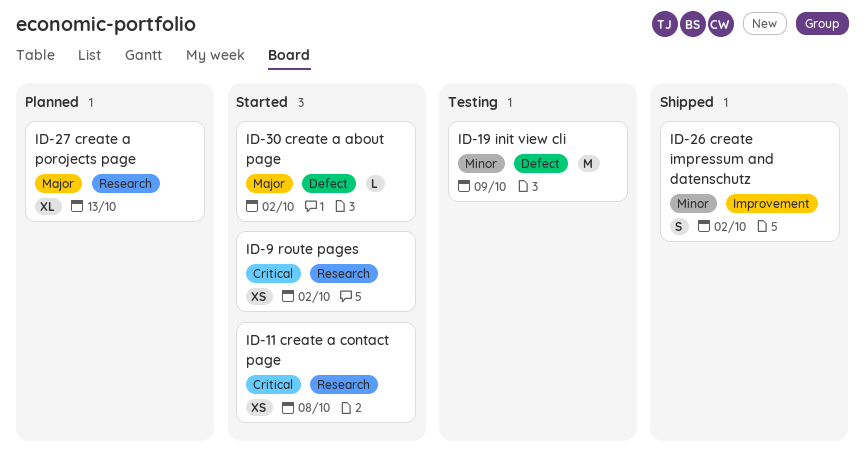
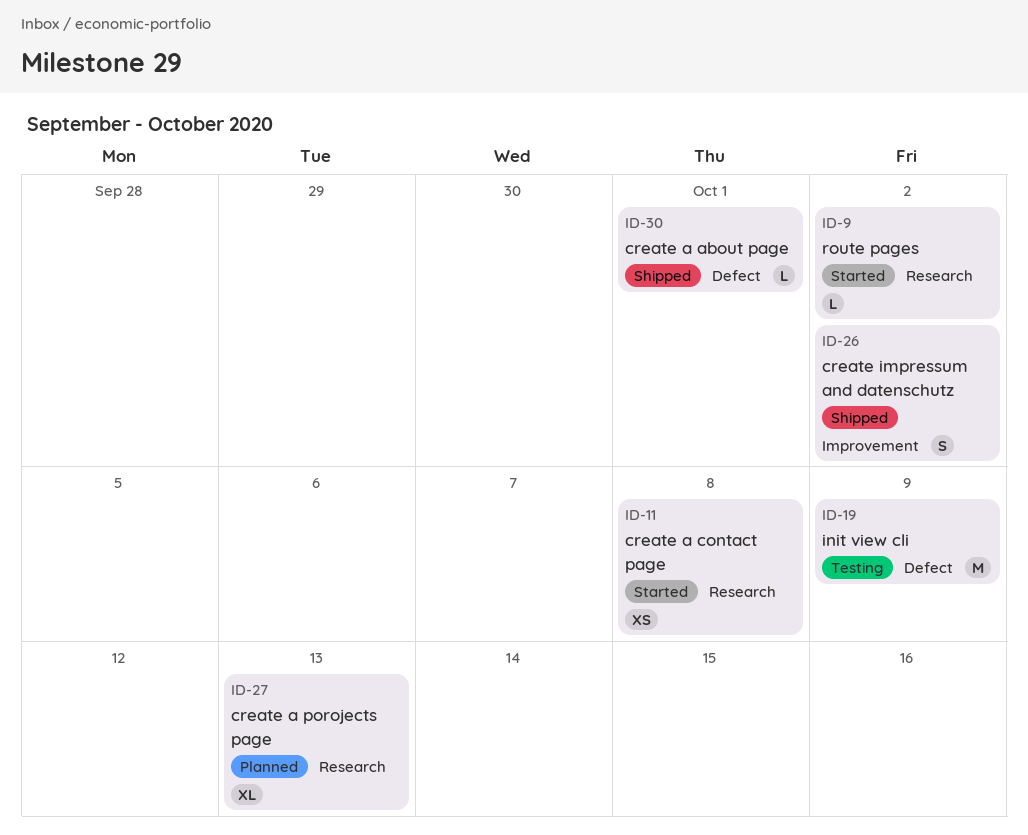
ID-9, estimate: XS -> L
ID-30, status: Started -> Shipped
ID-30, due: Oct 2 -> Oct 1

